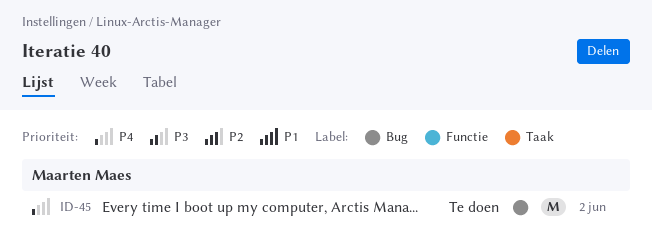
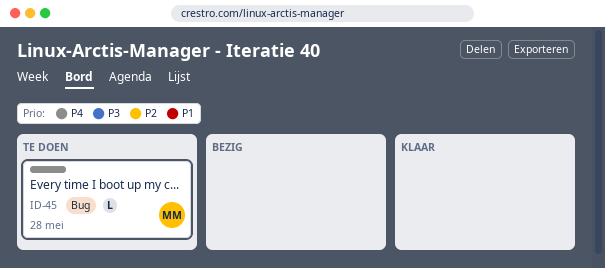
ID-45, estimate: M -> L
ID-45, due: Jun 2 -> May 28

